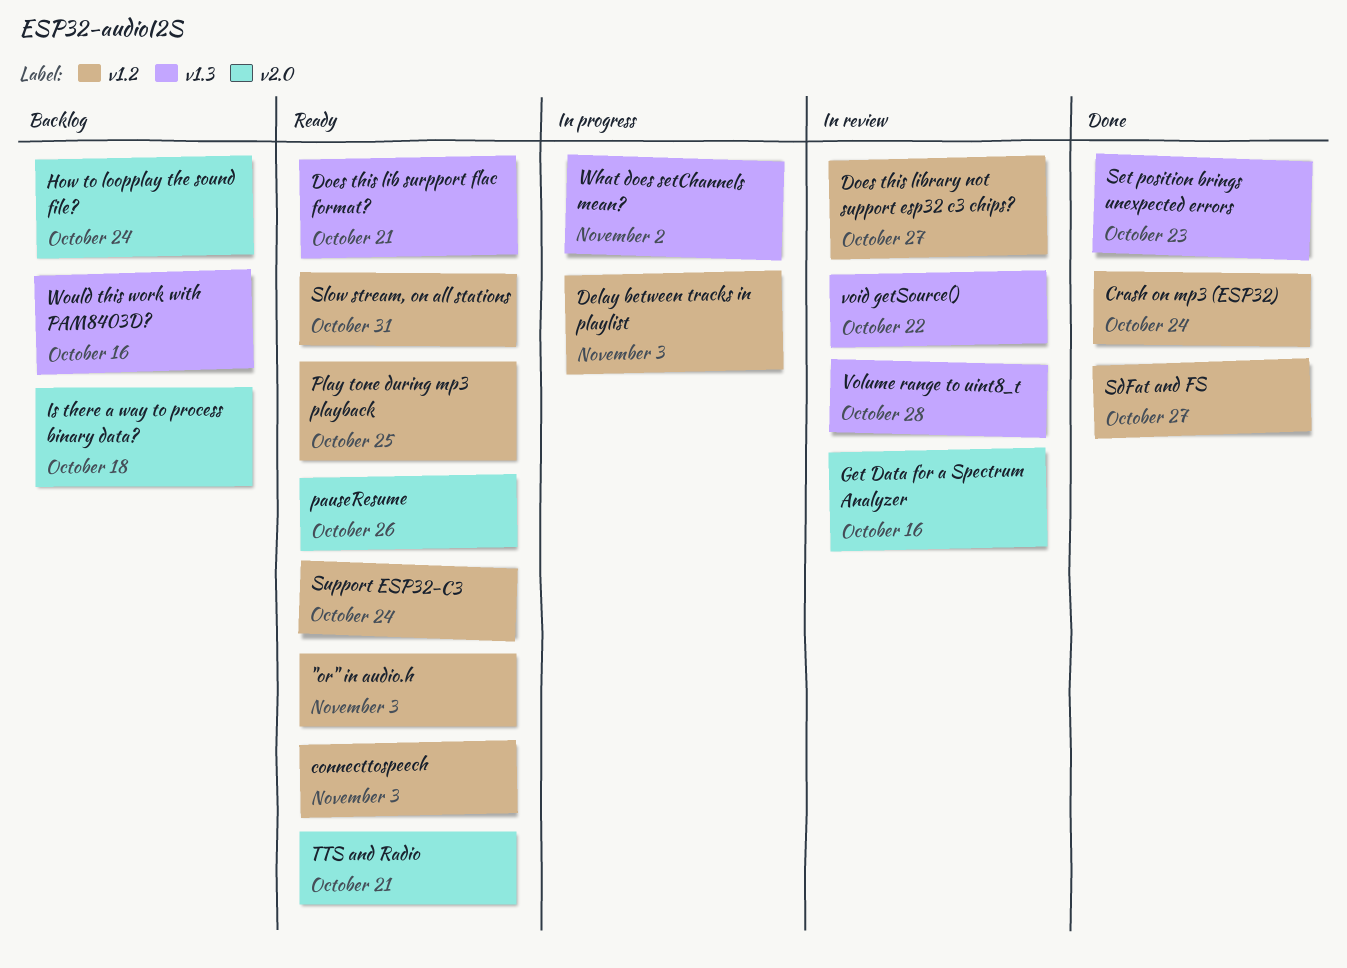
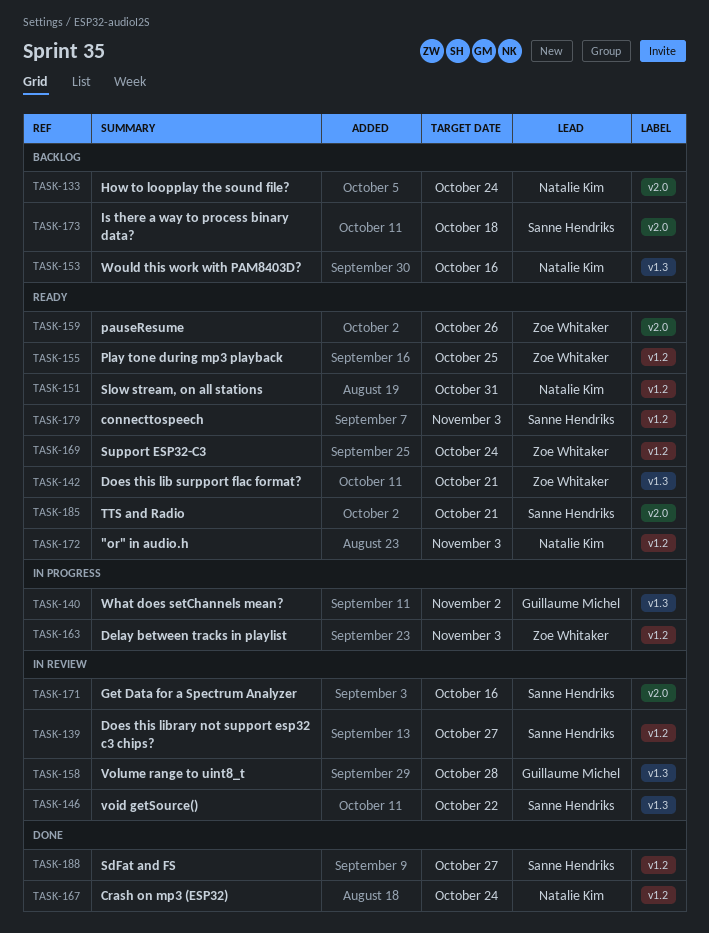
Set position brings unexpected errors: present -> none

